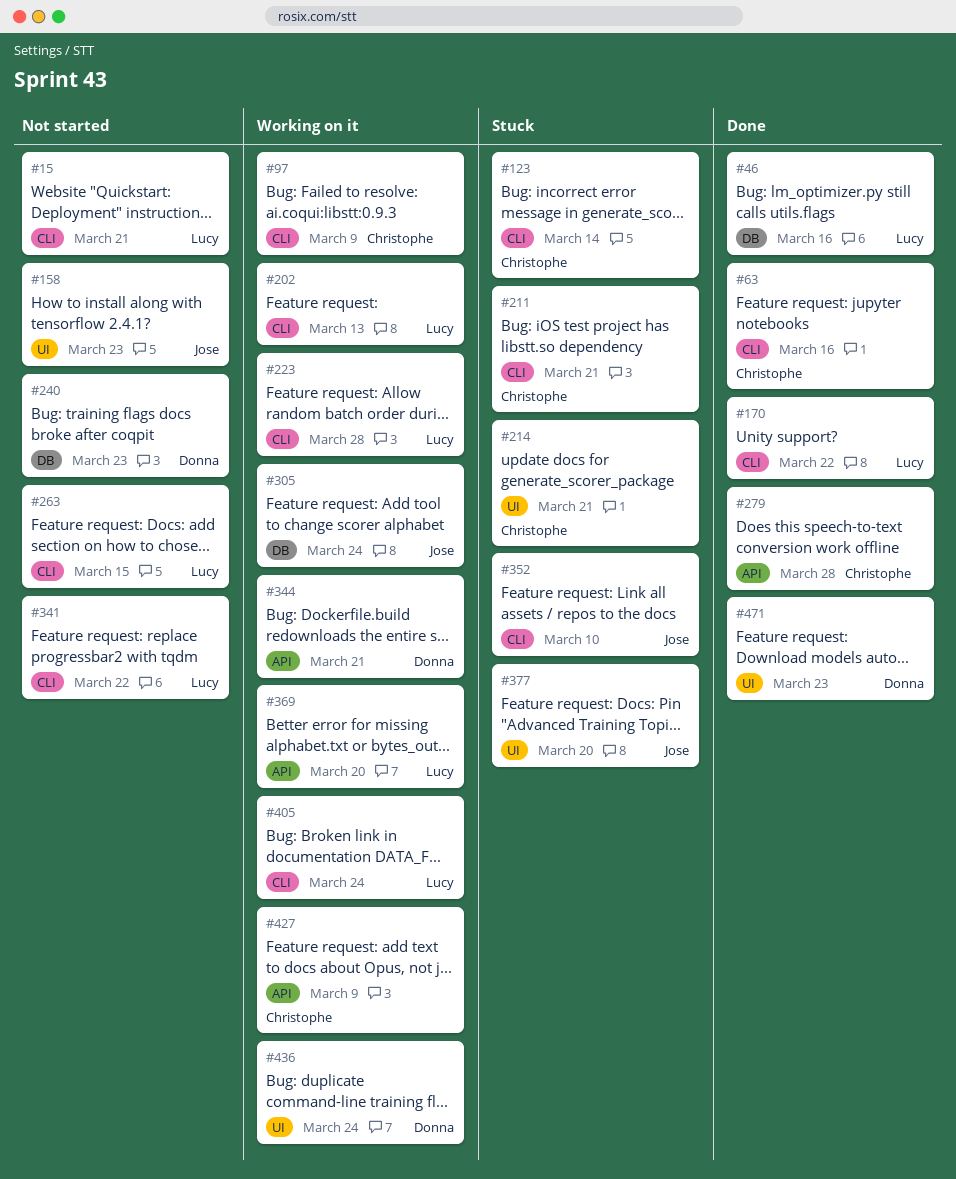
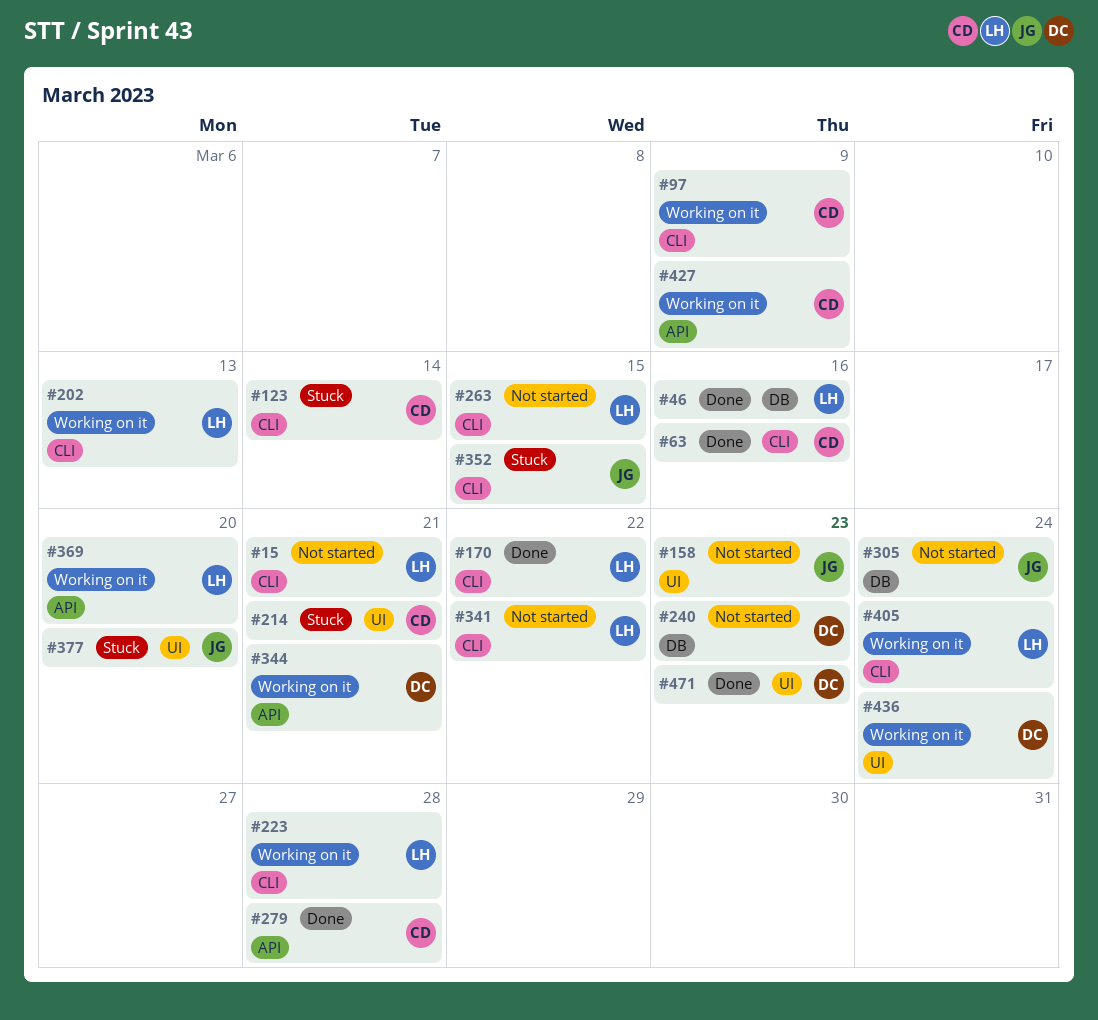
#211: present -> none
#305, status: Working on it -> Not started
#352, due: Mar 10 -> Mar 15

